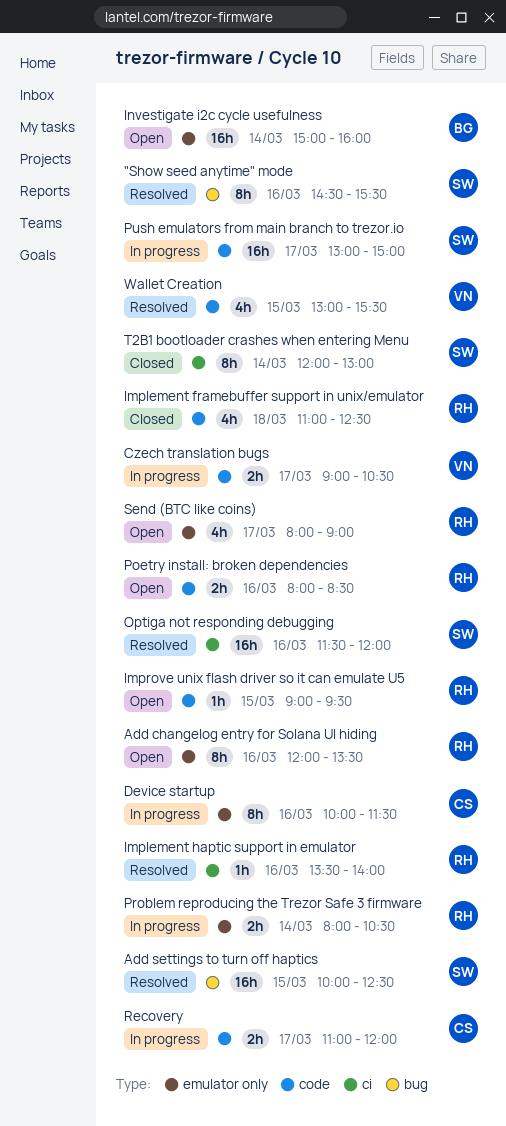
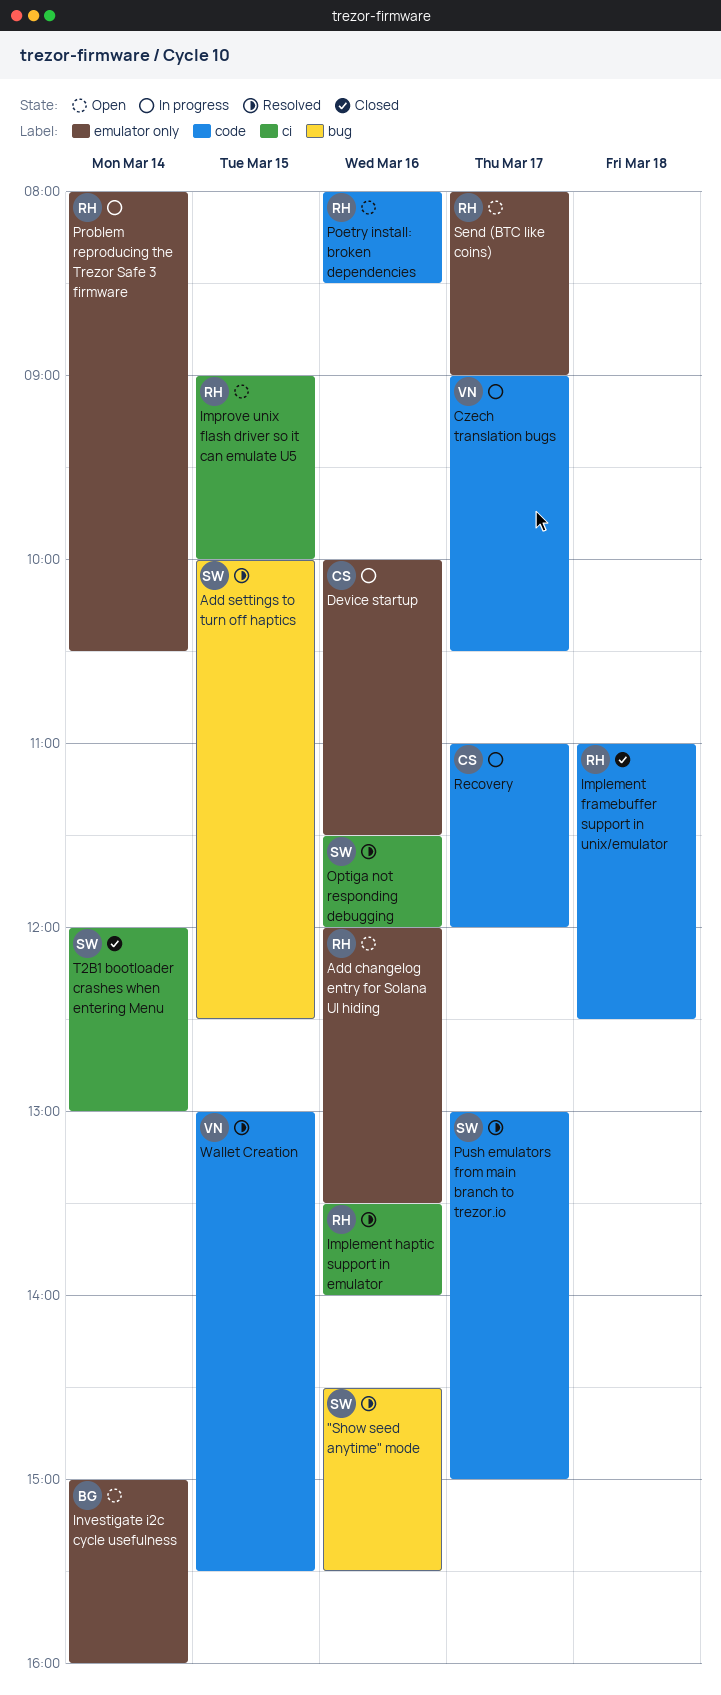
Improve unix flash driver so it can emulate U5, label: code -> ci
Improve unix flash driver so it can emulate U5, ends: 09:30 -> 10:00
Push emulators from main branch to trezor.io, status: In progress -> Resolved

